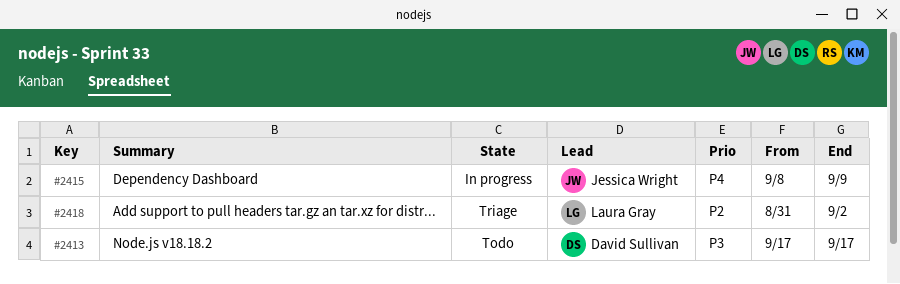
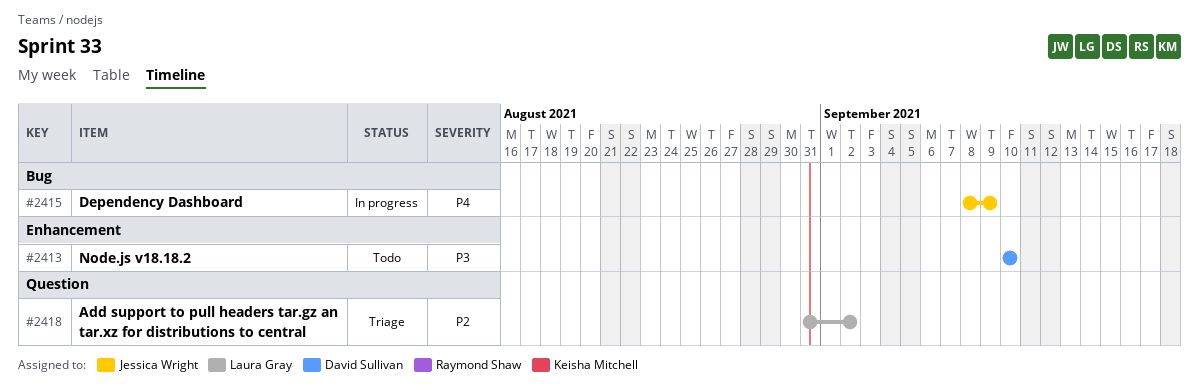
#2413, start: Sep 17 -> Sep 10
#2413, due: Sep 17 -> Sep 10

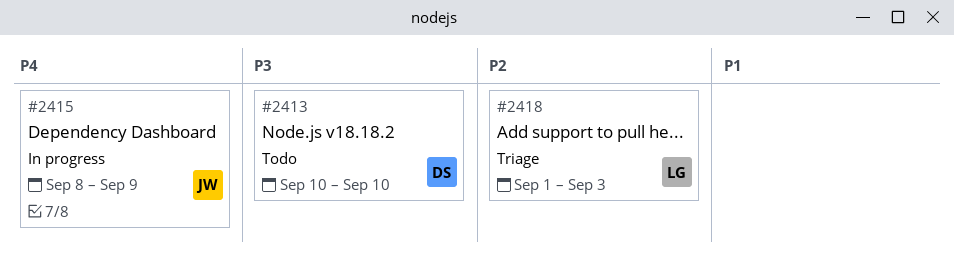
#2418, start: Aug 31 -> Sep 1
#2418, due: Sep 2 -> Sep 3

